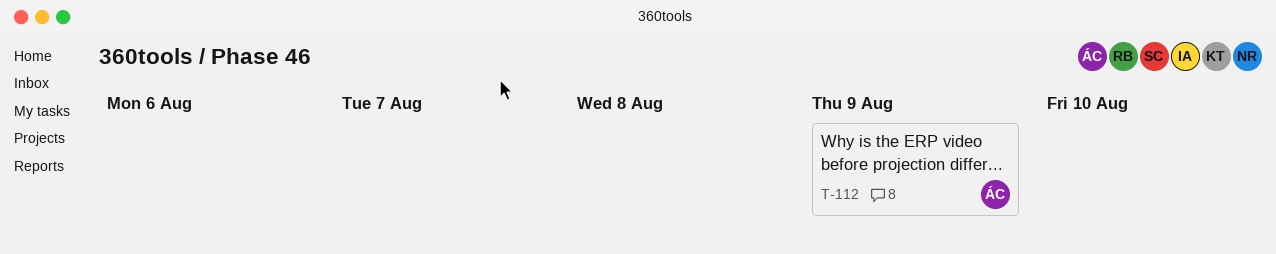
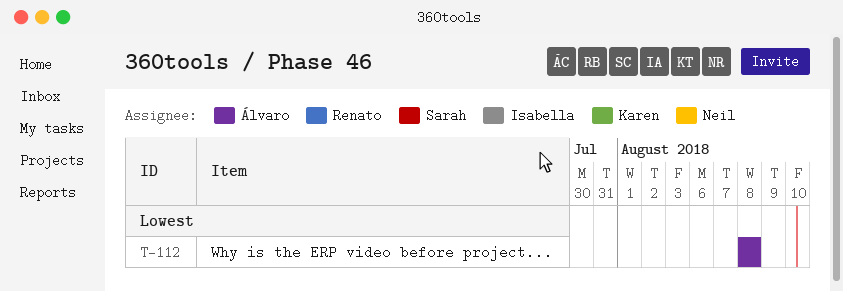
T-112, due: Aug 9 -> Aug 8

